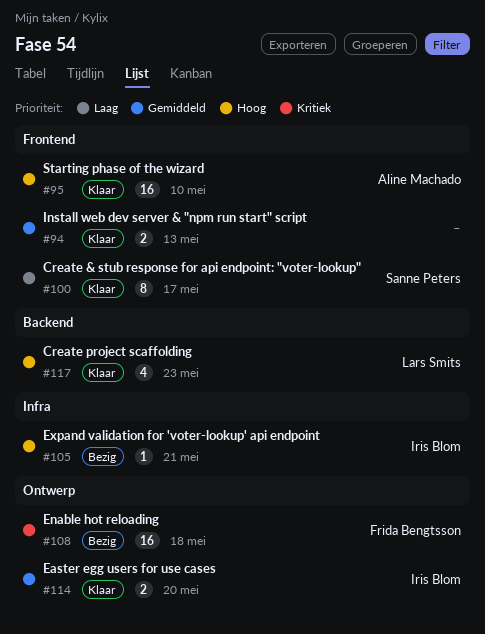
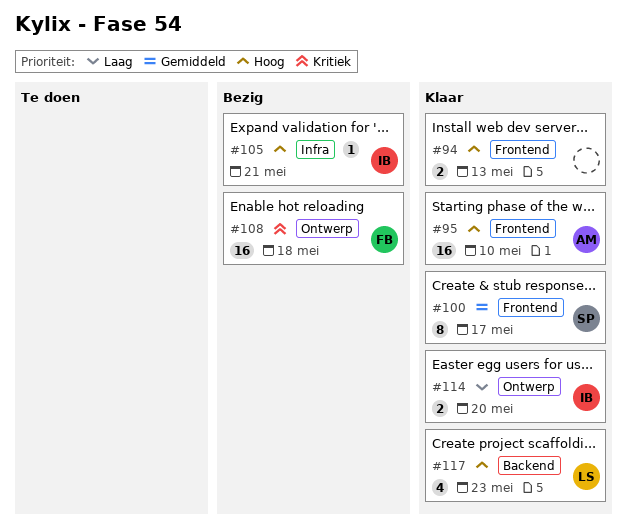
#94, priority: Gemiddeld -> Hoog
#100, priority: Laag -> Gemiddeld
#114, priority: Gemiddeld -> Laag

